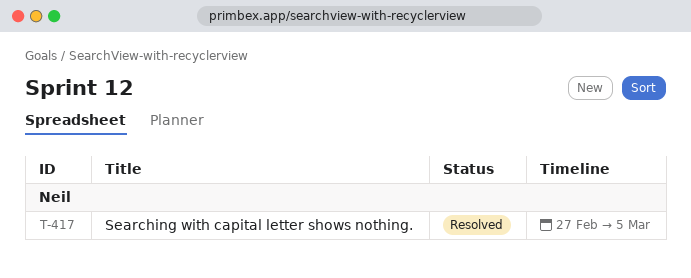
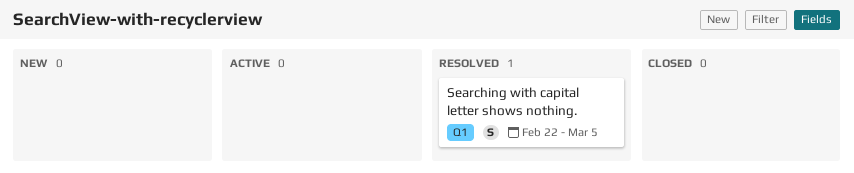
Searching with capital letter shows nothing., start: Feb 27 -> Feb 22

